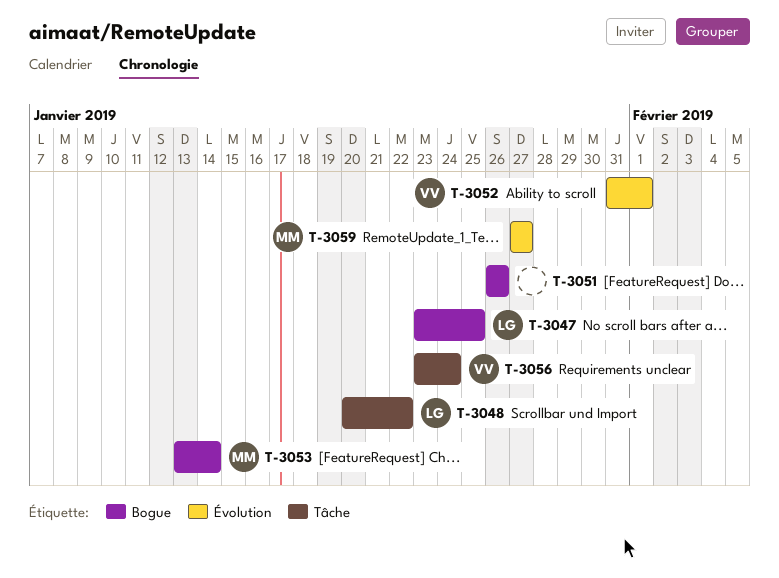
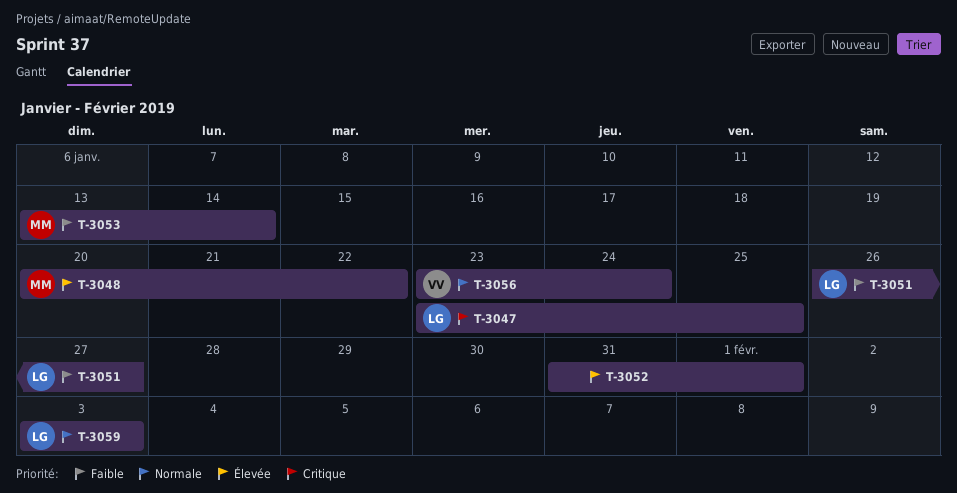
T-3048, owner: LG -> MM
T-3051, owner: none -> LG
T-3051, due: Jan 26 -> Jan 27
T-3052, owner: VV -> none
T-3059, owner: MM -> LG
T-3059, start: Jan 27 -> Feb 3
T-3059, due: Jan 27 -> Feb 3

